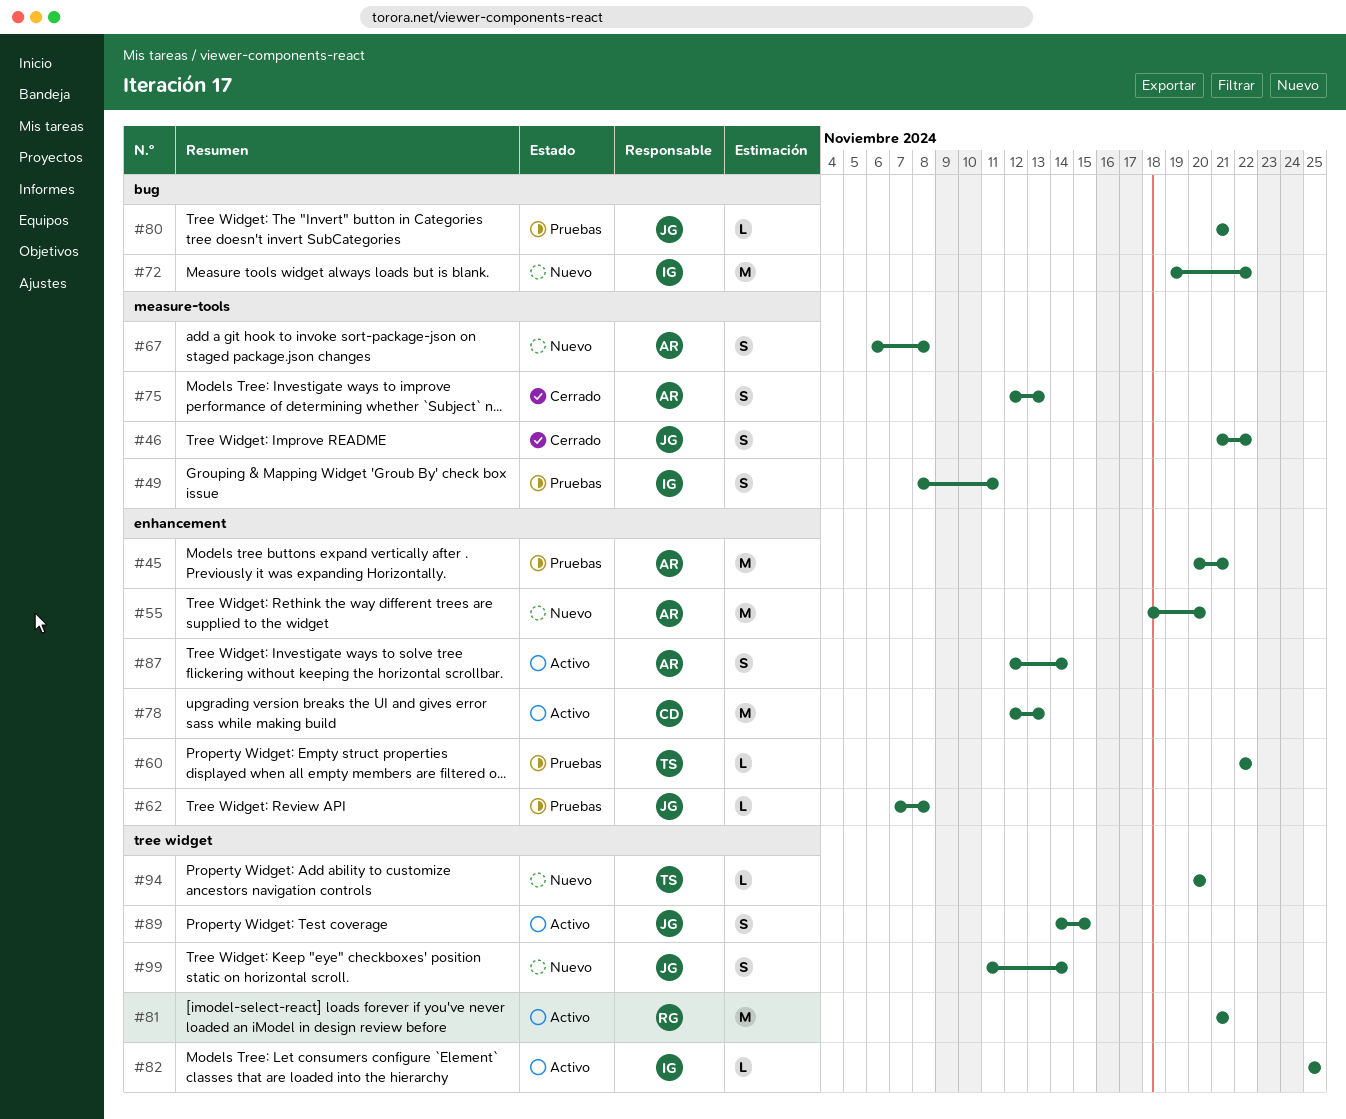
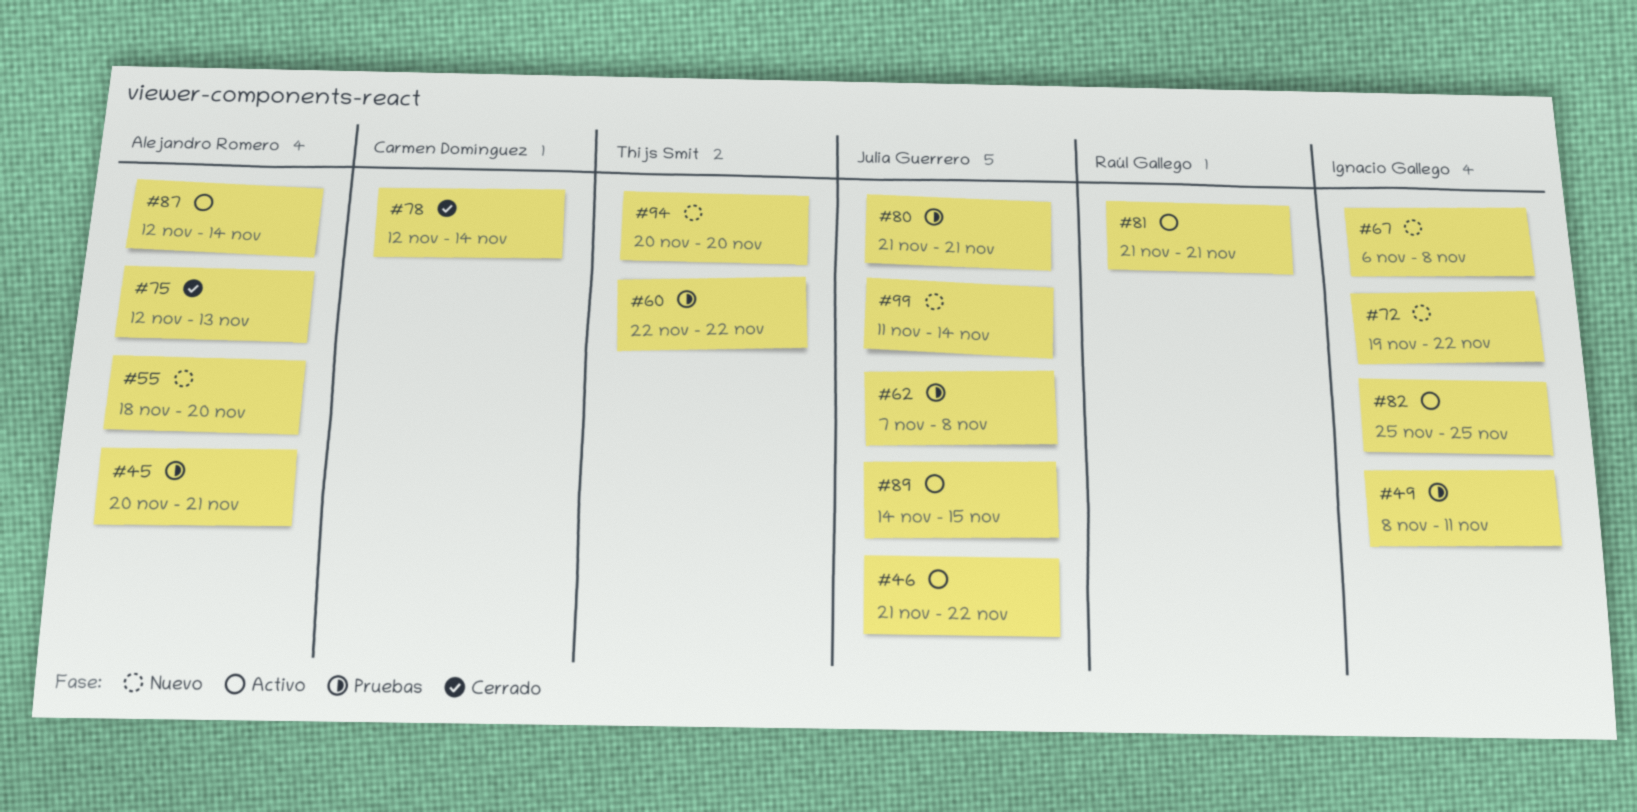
#46, status: Cerrado -> Activo
#67, owner: Alejandro Romero -> Ignacio Gallego
#78, status: Activo -> Cerrado
#78, due: Nov 13 -> Nov 14

